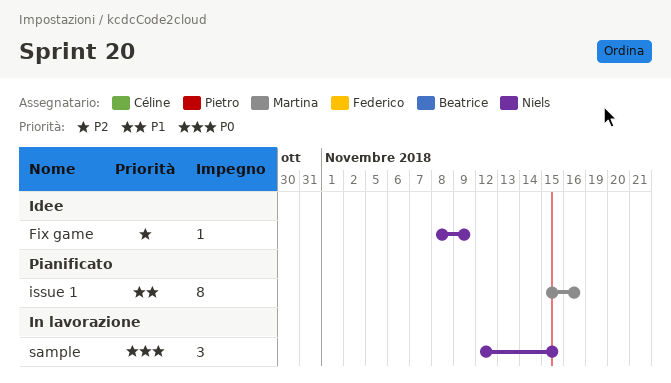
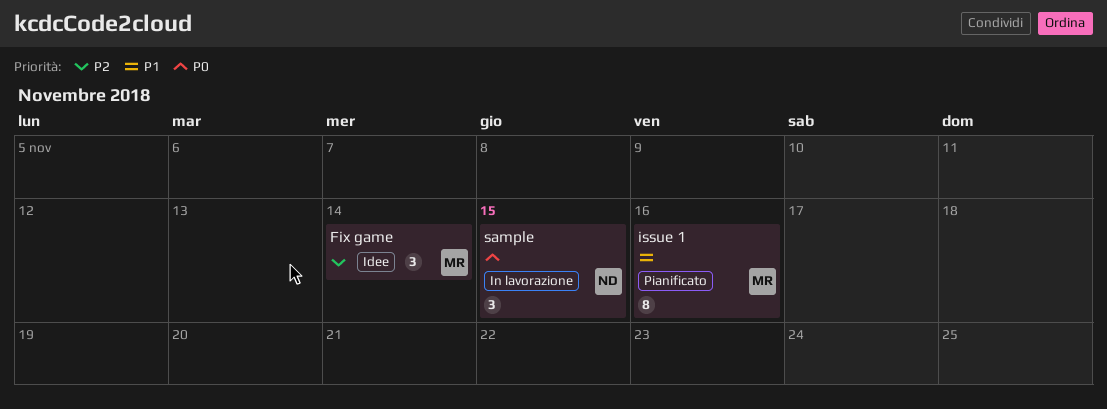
Fix game, owner: Niels -> Martina
Fix game, estimate: 1 -> 3
Fix game, due: Nov 9 -> Nov 14

